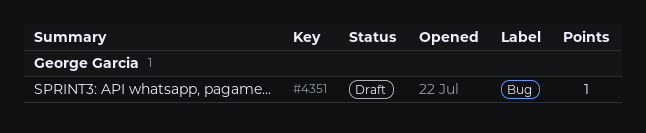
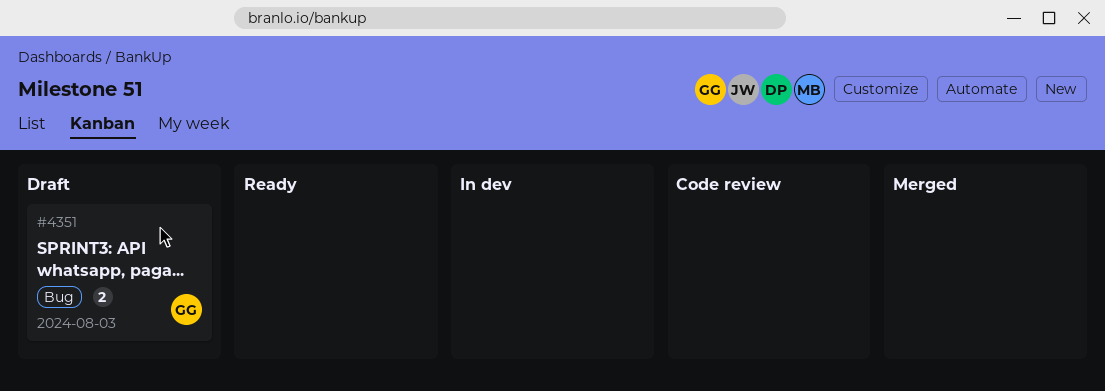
#4351, estimate: 1 -> 2

